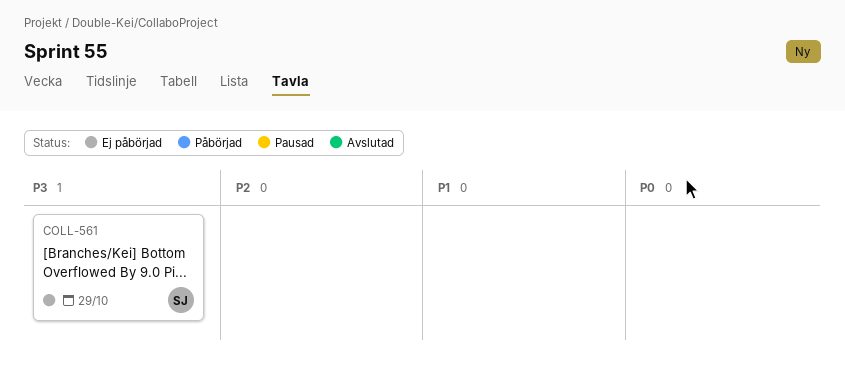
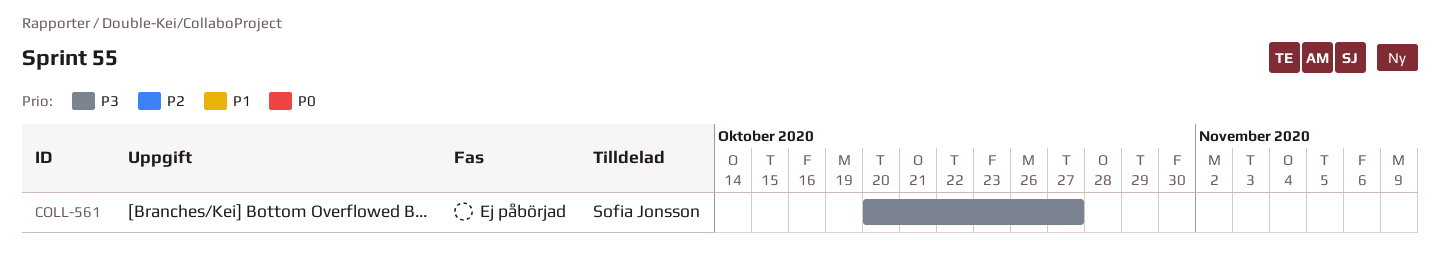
COLL-561, due: Oct 29 -> Oct 27

